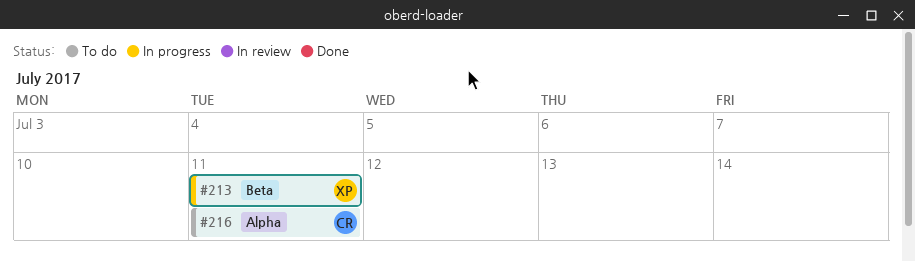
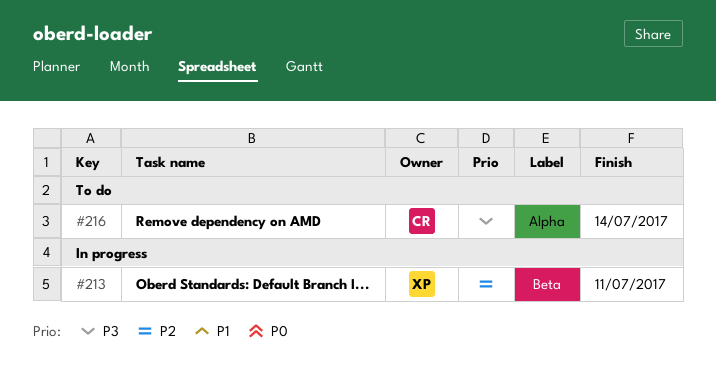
#216, due: Jul 11 -> Jul 14

